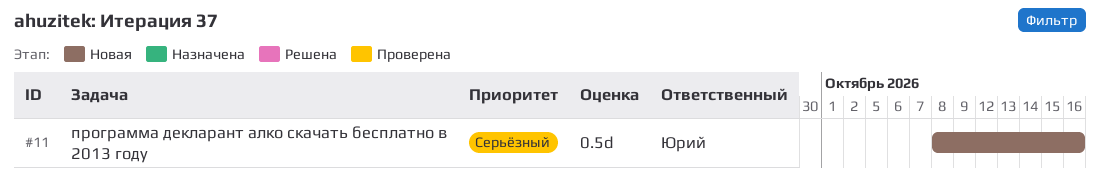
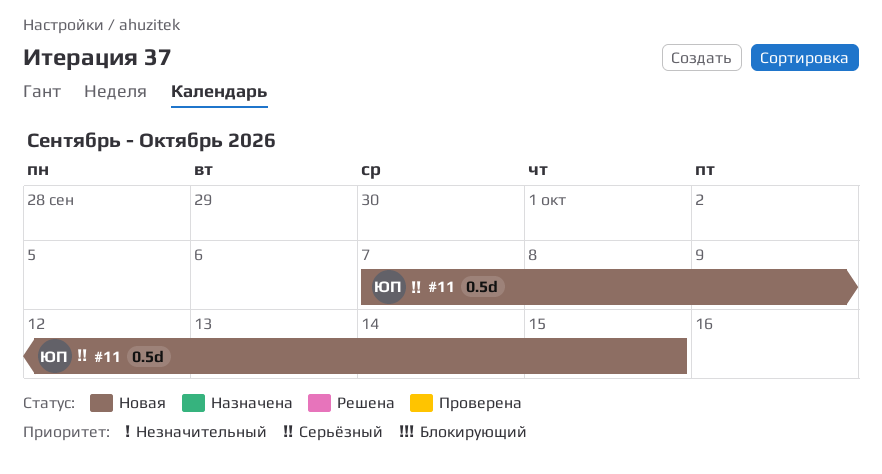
#11, start: Oct 8 -> Oct 7
#11, due: Oct 16 -> Oct 15

